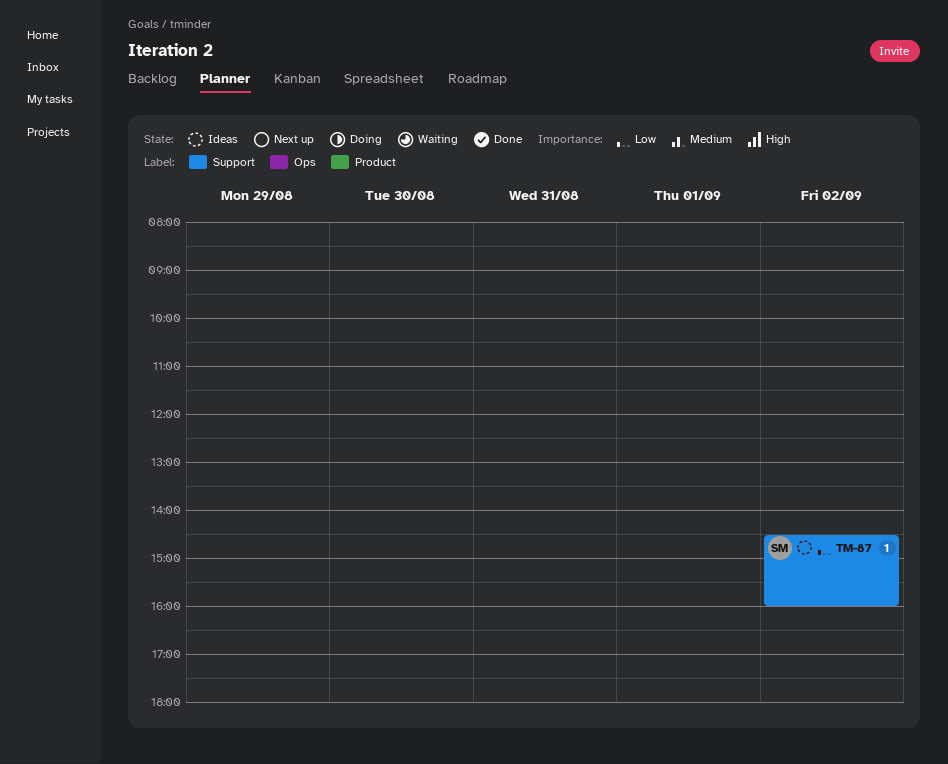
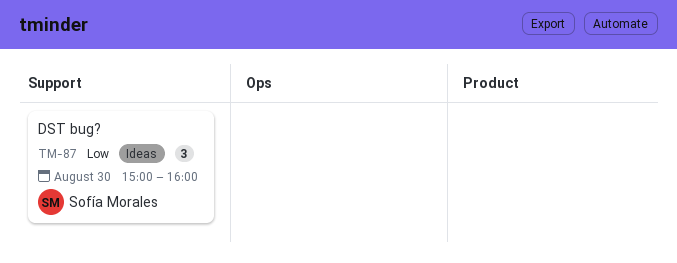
TM-87, estimate: 1 -> 3
TM-87, day: Sep 2 -> Aug 30
TM-87, begins: 14:30 -> 15:00

